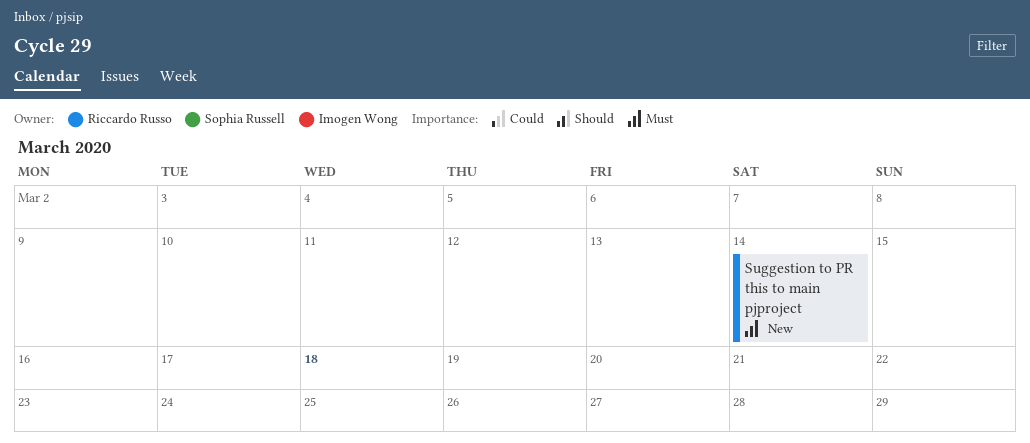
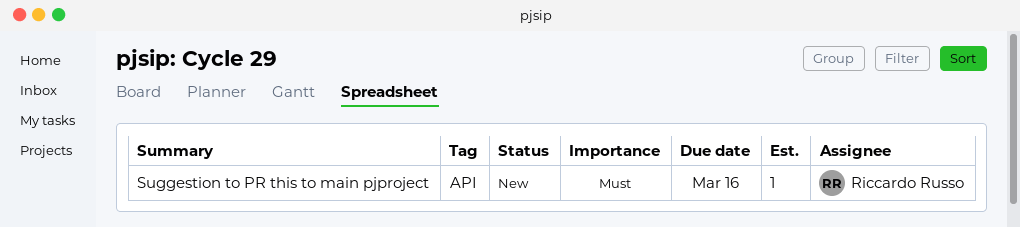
Suggestion to PR this to main pjproject, due: Mar 14 -> Mar 16

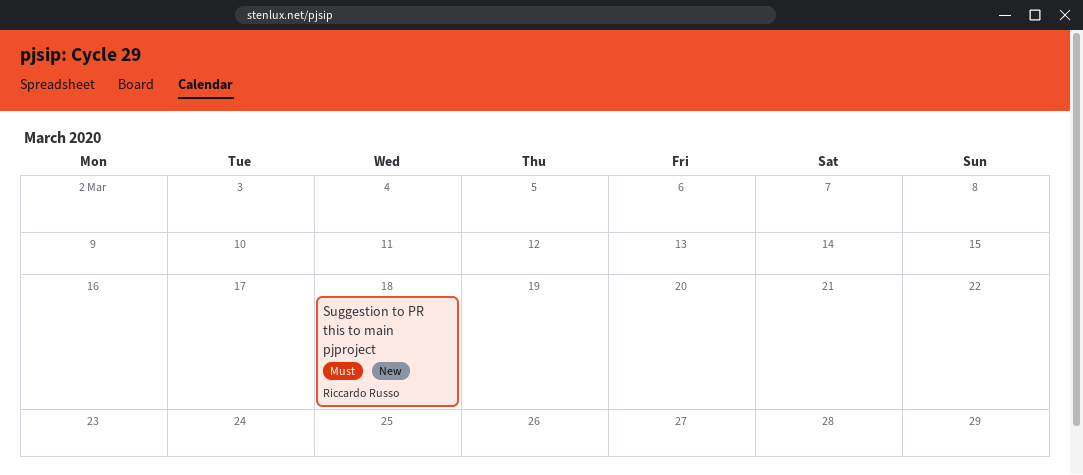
Suggestion to PR this to main pjproject, due: Mar 16 -> Mar 18

